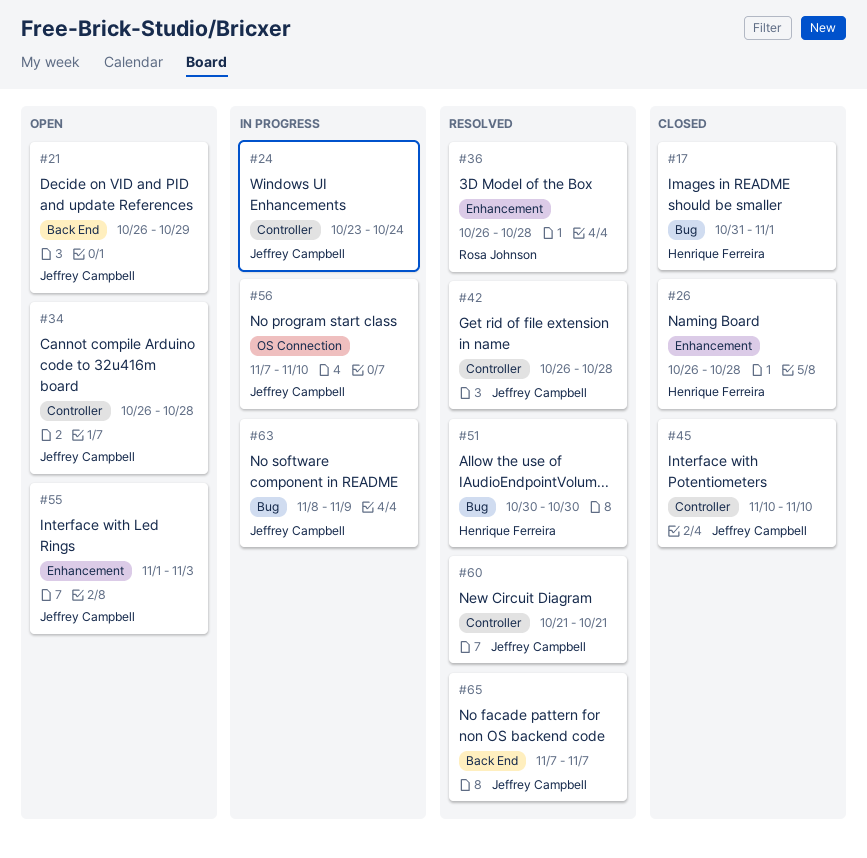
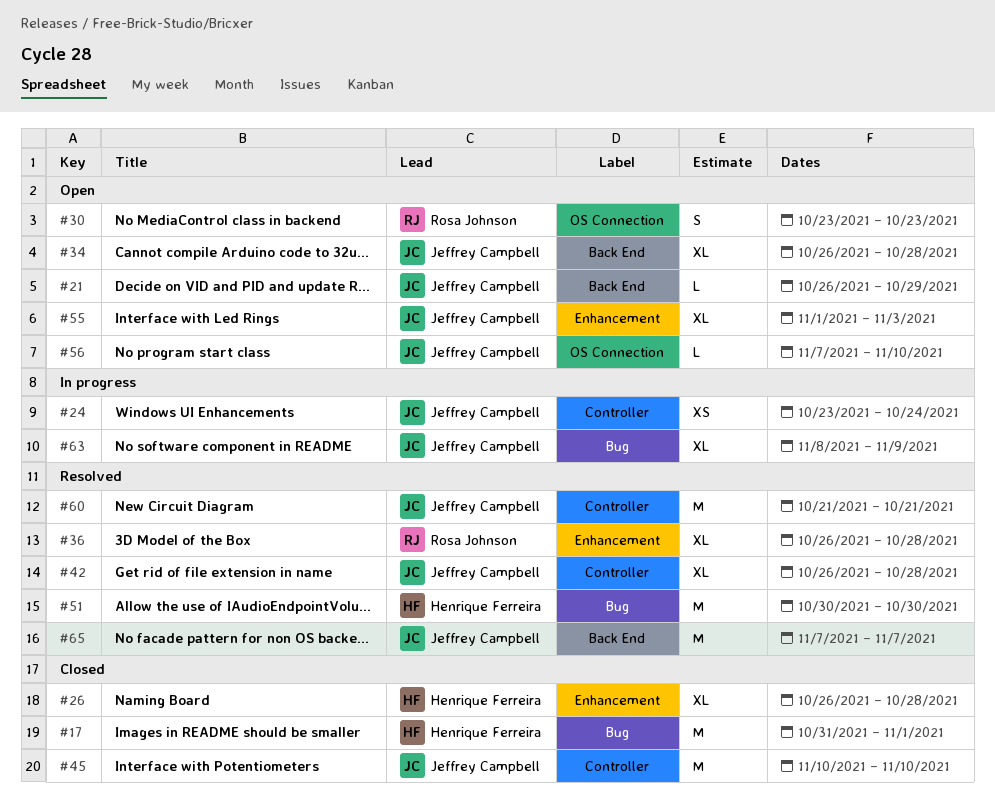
#30: none -> present
#34, label: Controller -> Back End
#56, status: In progress -> Open

